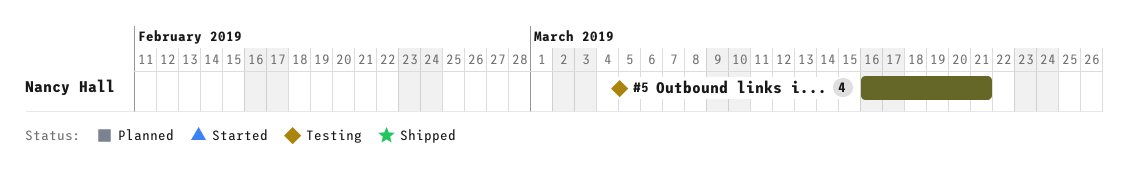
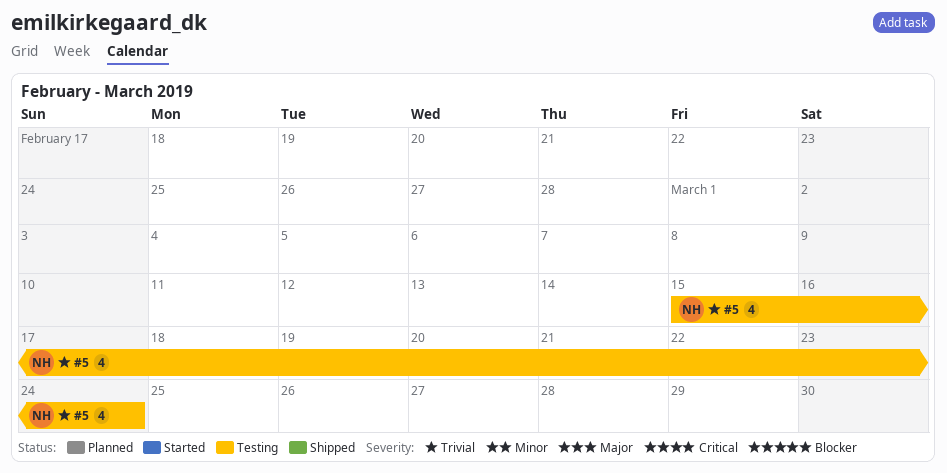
#5, start: Mar 16 -> Mar 15
#5, due: Mar 21 -> Mar 24

